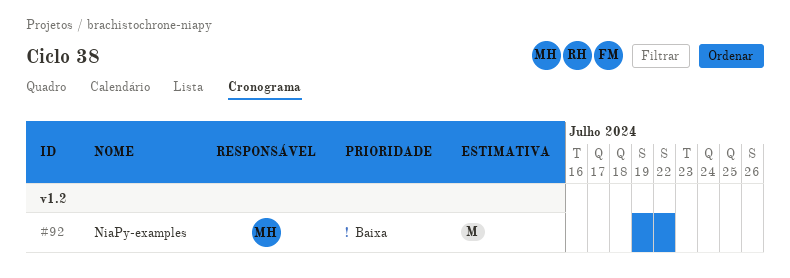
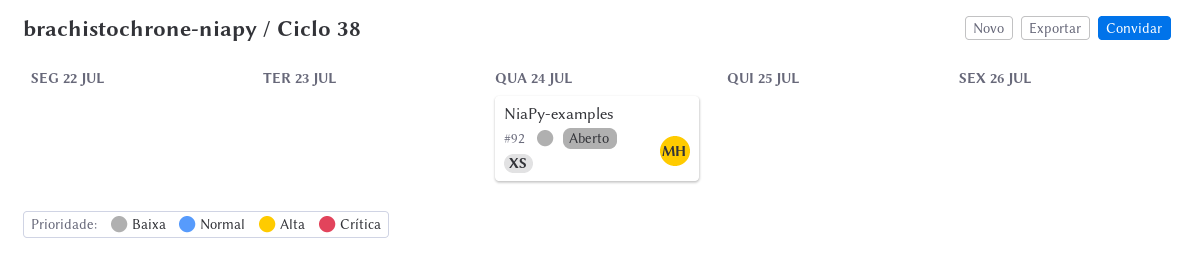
#92, estimate: M -> XS
#92, due: Jul 22 -> Jul 24

